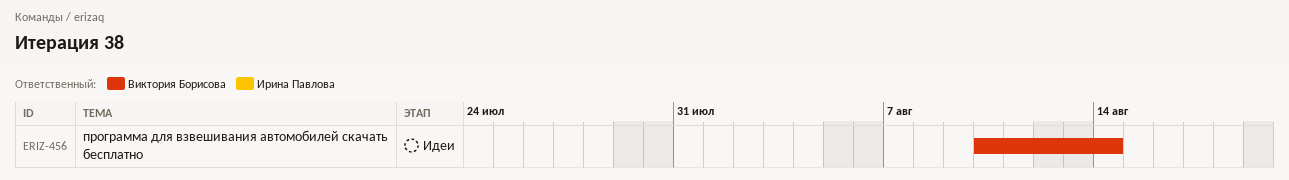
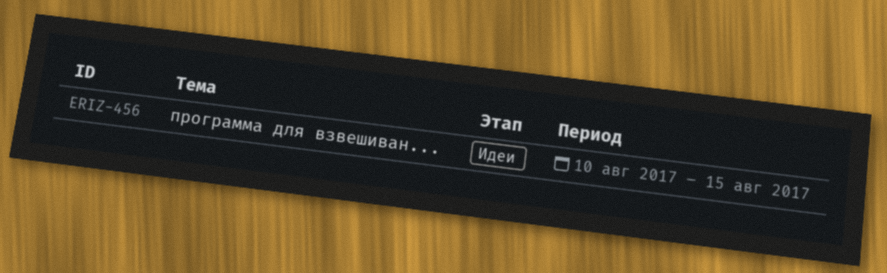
ERIZ-456, due: Aug 14 -> Aug 15

